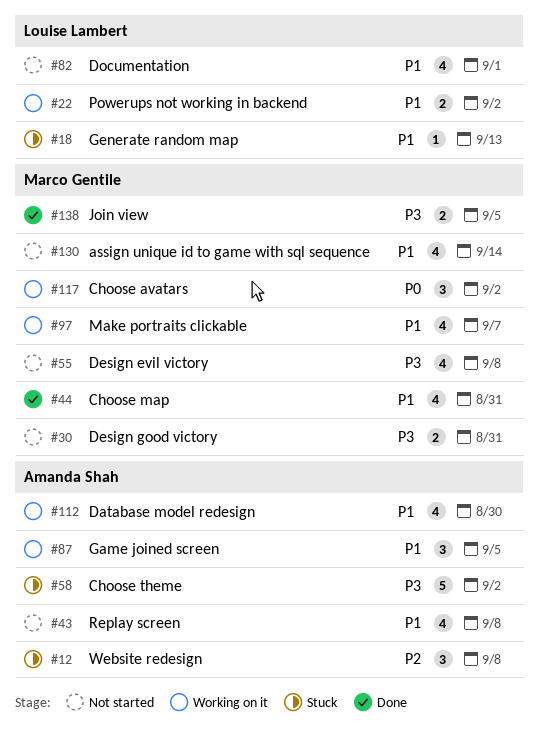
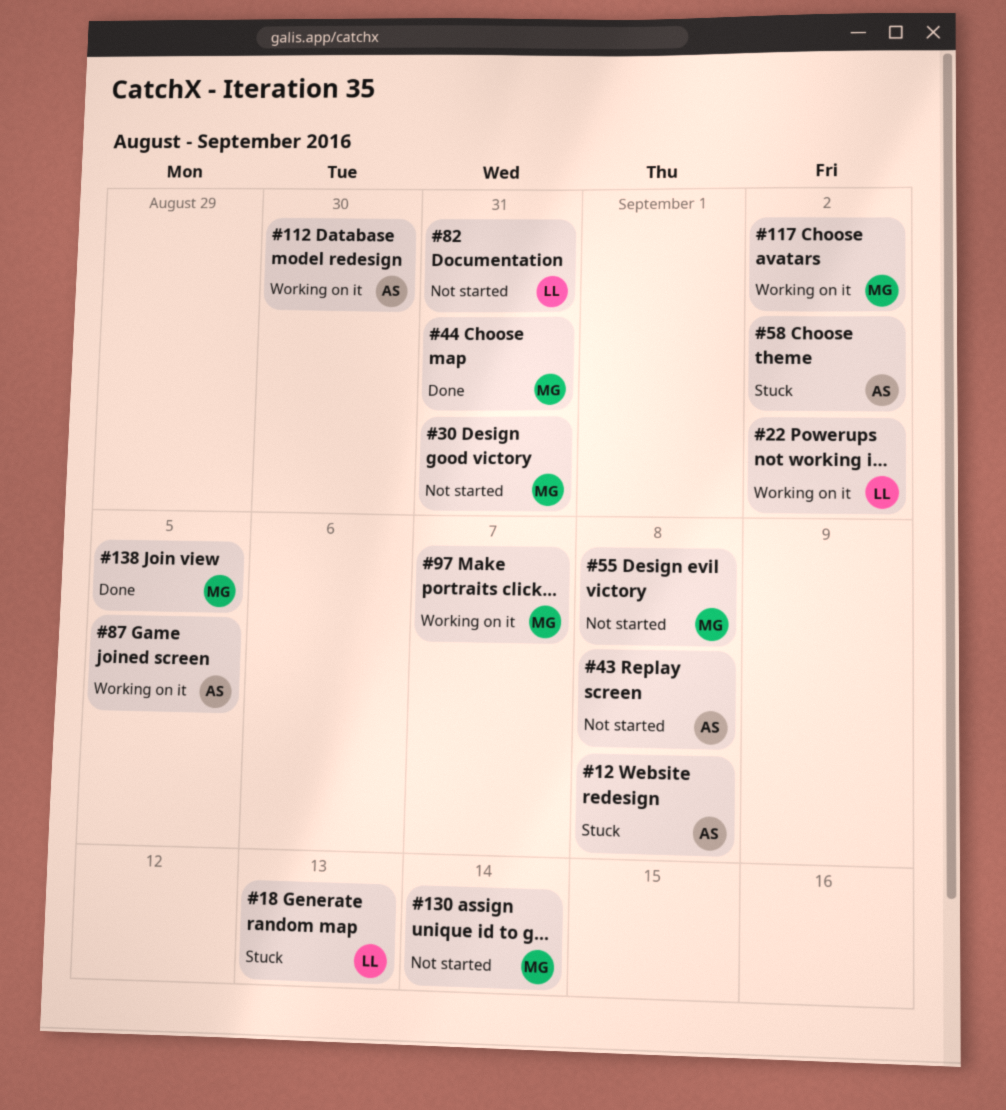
#82, due: Sep 1 -> Aug 31

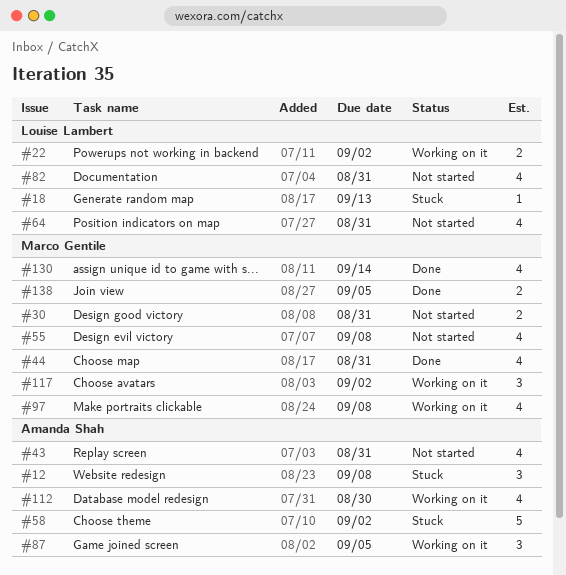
#43, due: Sep 8 -> Aug 31
#64: none -> present
#97, due: Sep 7 -> Sep 8
#130, status: Not started -> Done

